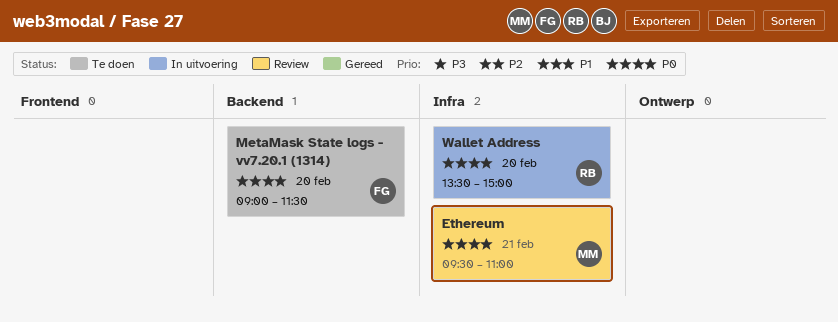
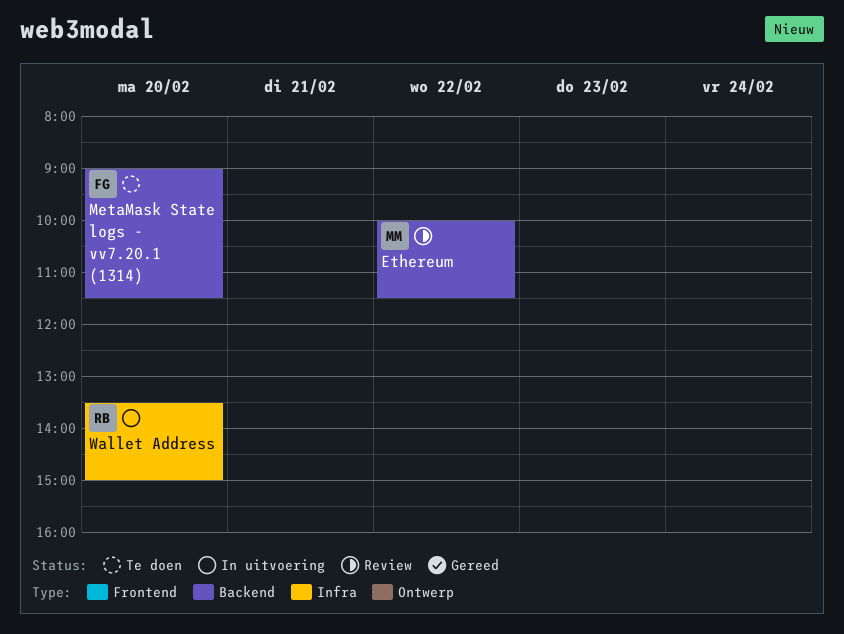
Ethereum, label: Infra -> Backend
Ethereum, day: Feb 21 -> Feb 22
Ethereum, begins: 09:30 -> 10:00
Ethereum, ends: 11:00 -> 11:30

